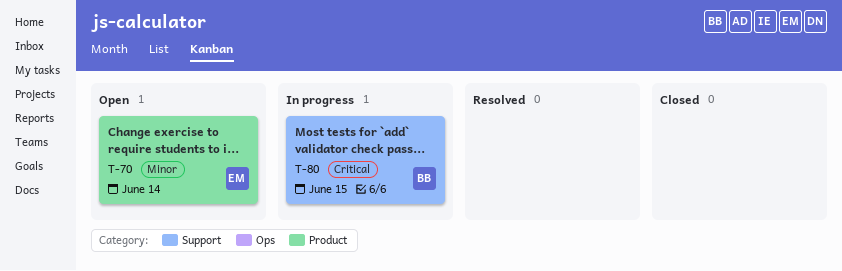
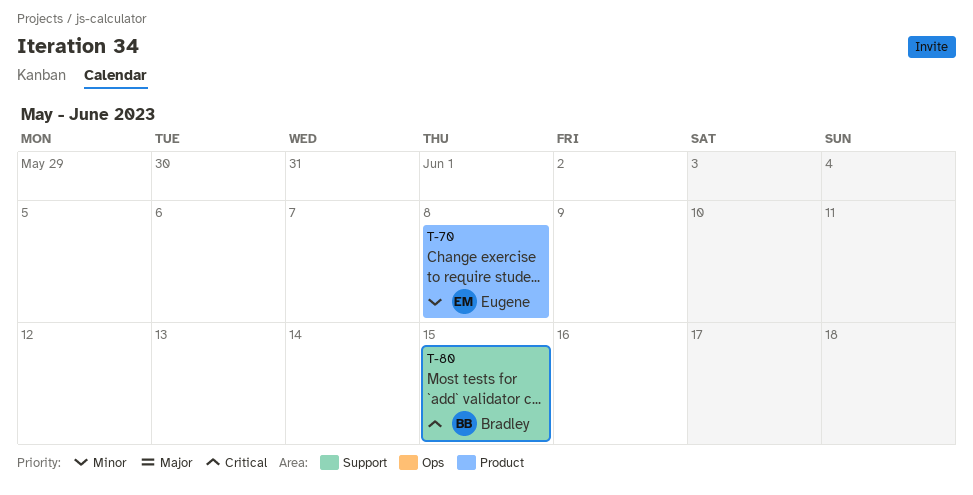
T-70, due: Jun 14 -> Jun 8

